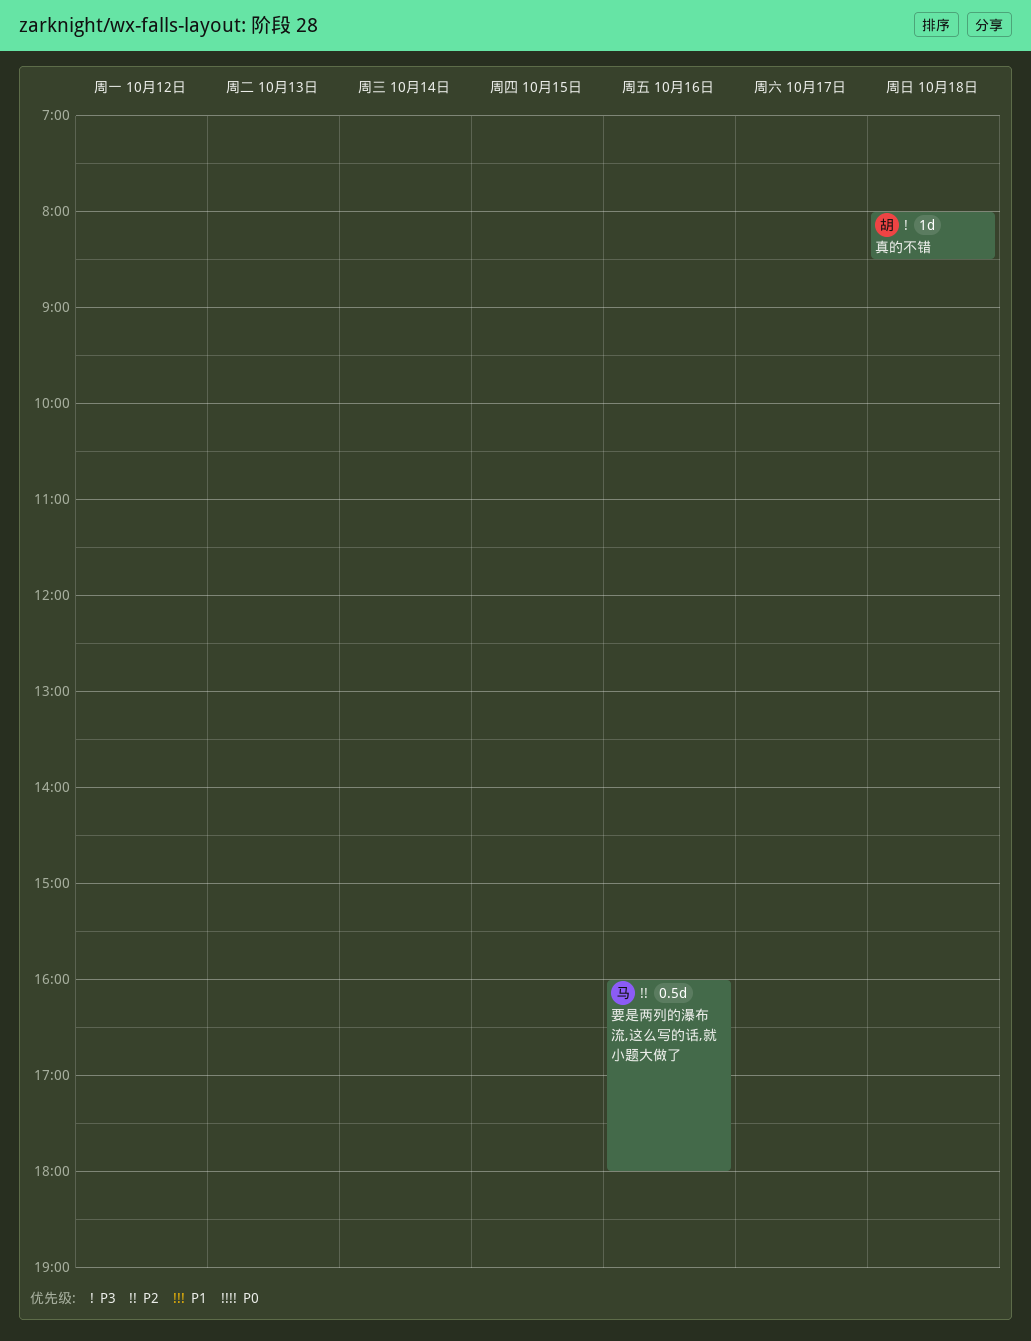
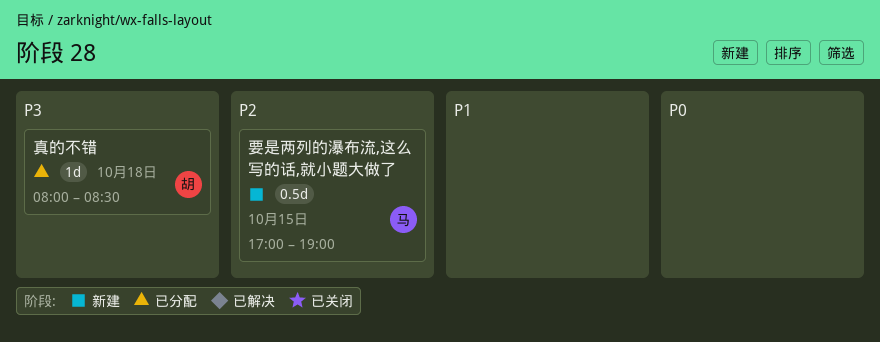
要是两列的瀑布流,这么写的话,就小题大做了, day: Oct 16 -> Oct 15
要是两列的瀑布流,这么写的话,就小题大做了, begins: 16:00 -> 17:00
要是两列的瀑布流,这么写的话,就小题大做了, ends: 18:00 -> 19:00

